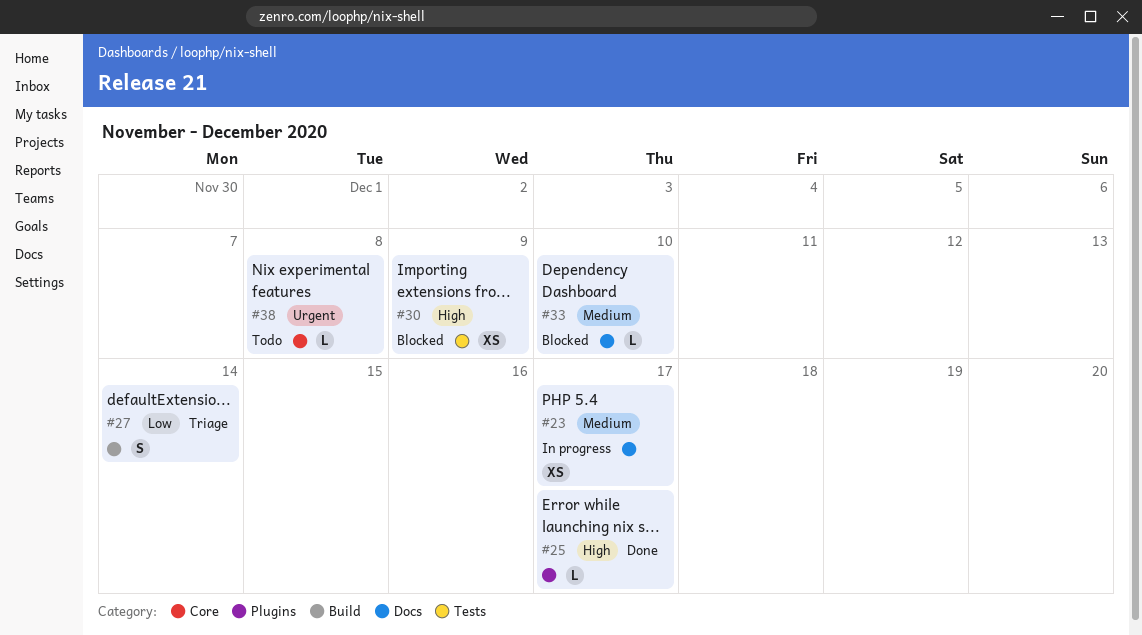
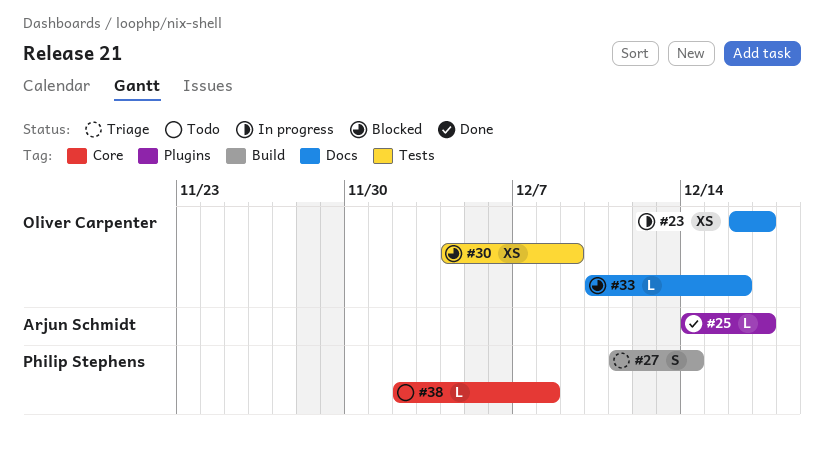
#33, due: Dec 10 -> Dec 16

